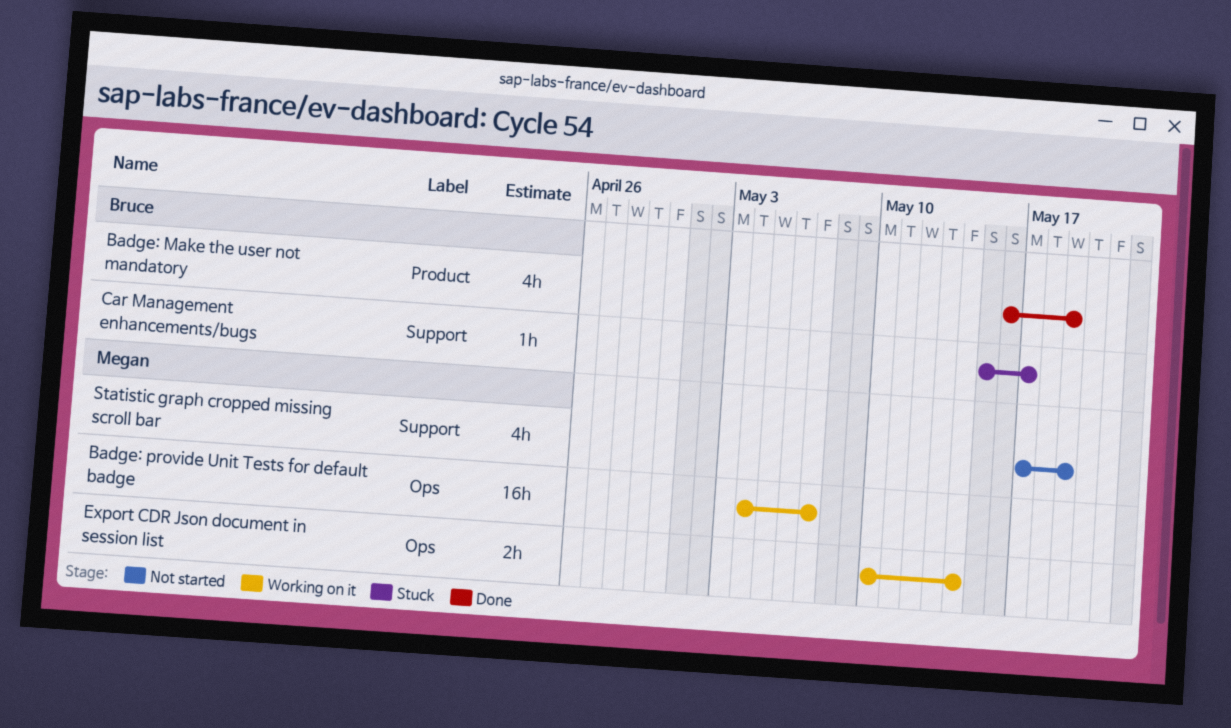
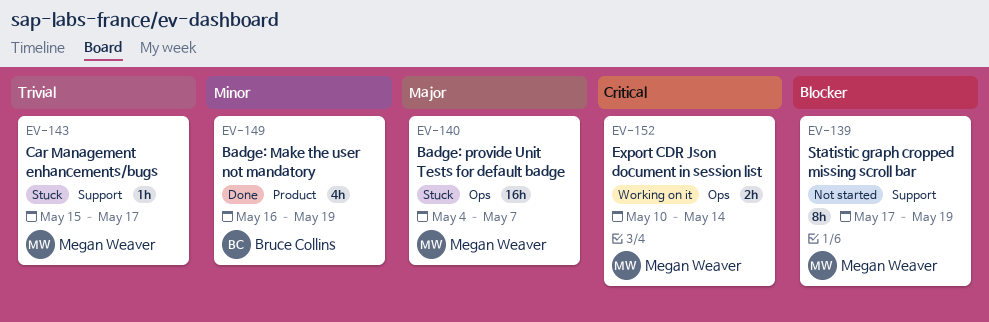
Badge: provide Unit Tests for default badge, status: Working on it -> Stuck
Car Management enhancements/bugs, owner: Bruce Collins -> Megan Weaver
Statistic graph cropped missing scroll bar, estimate: 4h -> 8h

